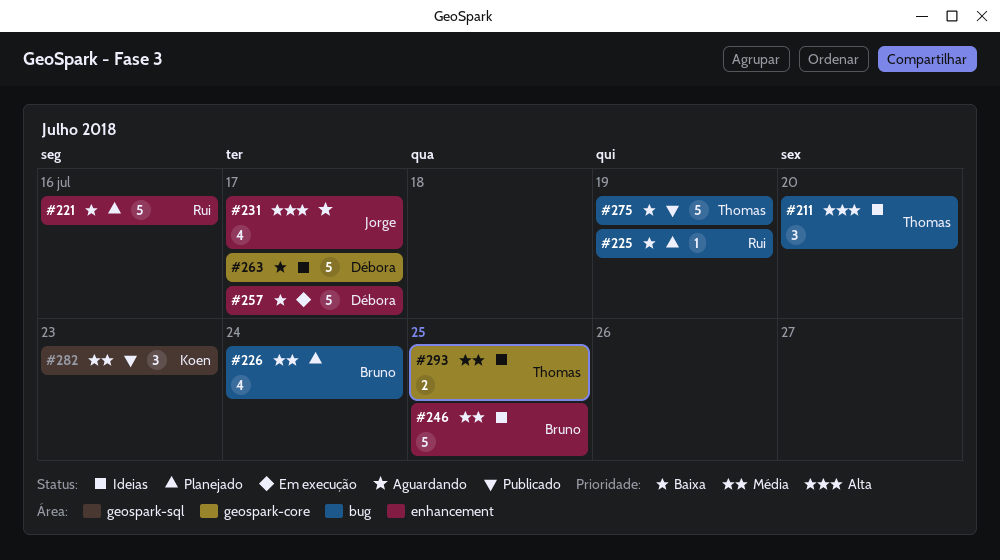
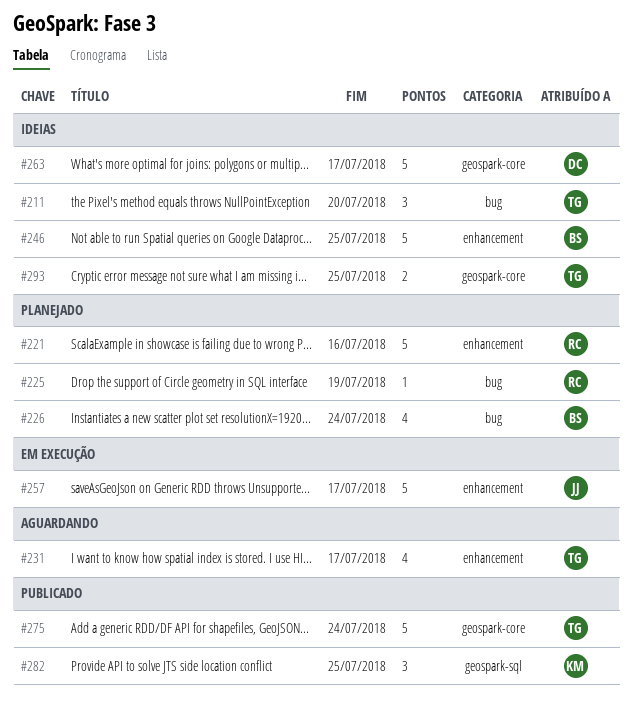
#231, owner: Jorge -> Thomas
#257, owner: Débora -> Jorge
#275, label: bug -> geospark-core
#275, due: Jul 19 -> Jul 24
#282, due: Jul 23 -> Jul 25

